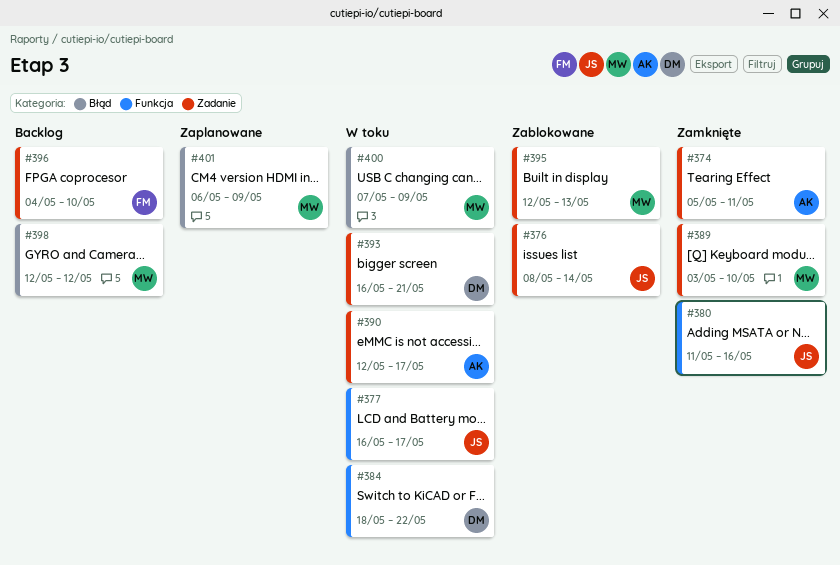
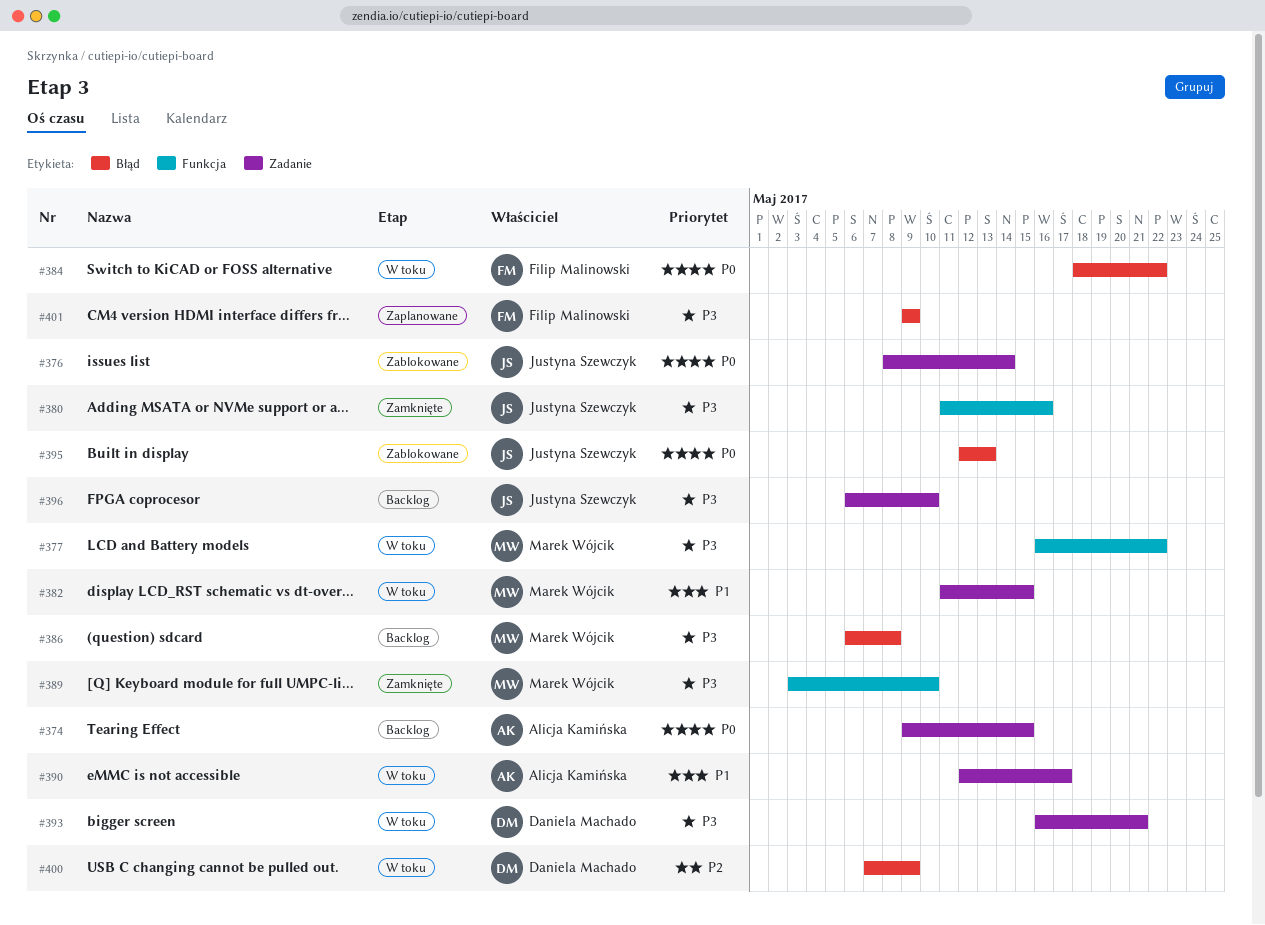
#374, status: Zamknięte -> Backlog
#374, start: May 5 -> May 9
#374, due: May 11 -> May 15
#377, owner: Justyna Szewczyk -> Marek Wójcik
#377, due: May 17 -> May 22
#382: none -> present
#384, owner: Daniela Machado -> Filip Malinowski
#384, label: Funkcja -> Błąd
#386: none -> present
#389, label: Zadanie -> Funkcja
#395, owner: Marek Wójcik -> Justyna Szewczyk
#395, label: Zadanie -> Błąd
#396, owner: Filip Malinowski -> Justyna Szewczyk
#396, start: May 4 -> May 6
#398: present -> none
#400, owner: Marek Wójcik -> Daniela Machado
#401, owner: Marek Wójcik -> Filip Malinowski
#401, start: May 6 -> May 9

